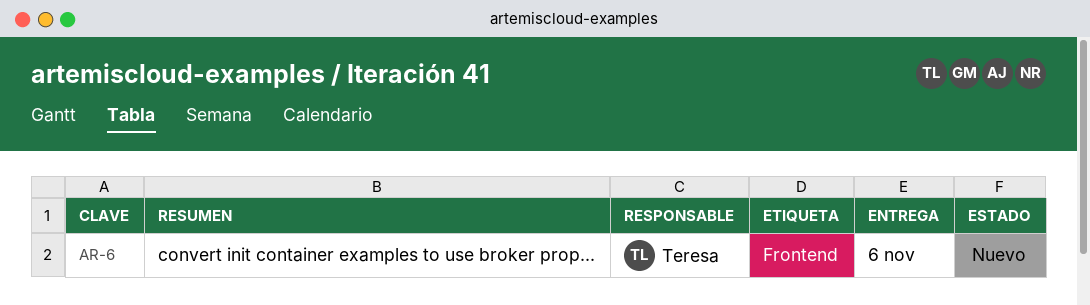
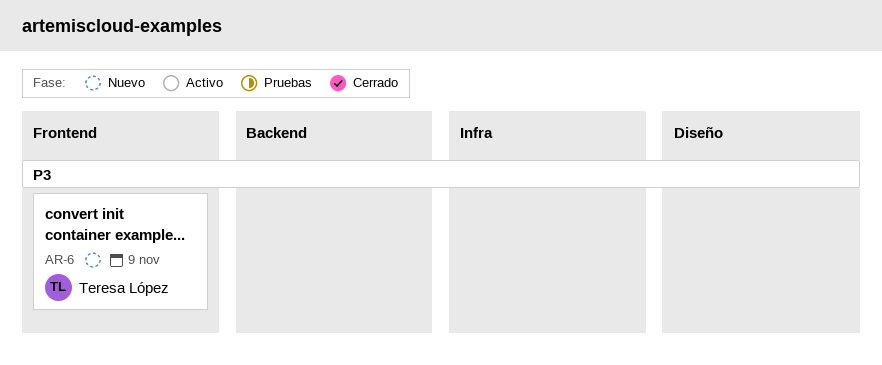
AR-6, due: Nov 6 -> Nov 9

